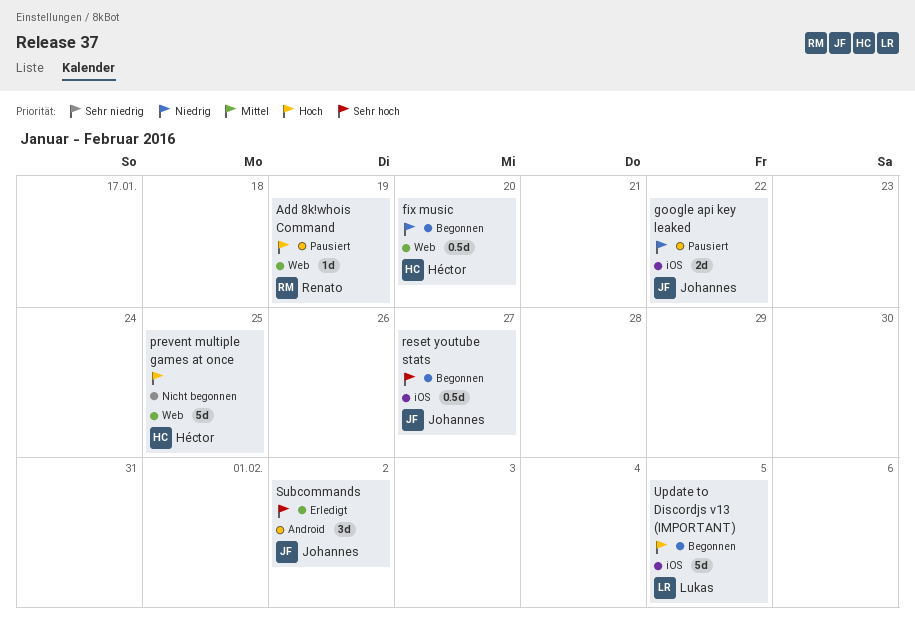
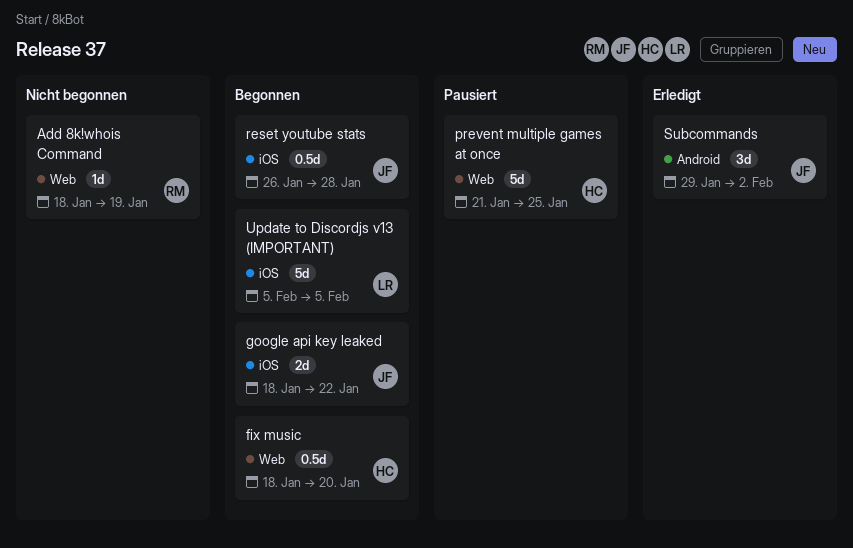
Add 8k!whois Command, status: Pausiert -> Nicht begonnen
google api key leaked, status: Pausiert -> Begonnen
prevent multiple games at once, status: Nicht begonnen -> Pausiert
reset youtube stats, due: Jan 27 -> Jan 28

